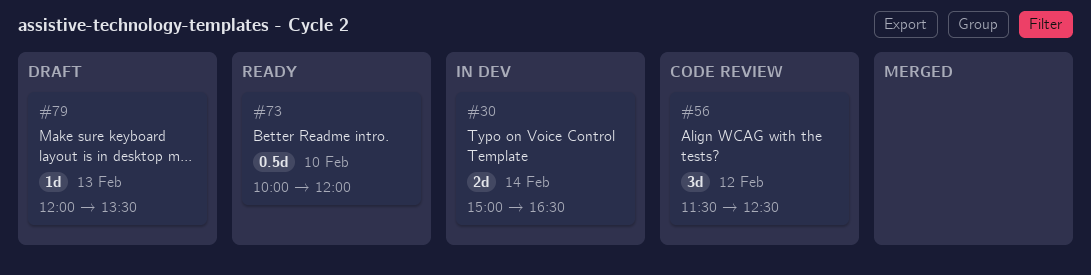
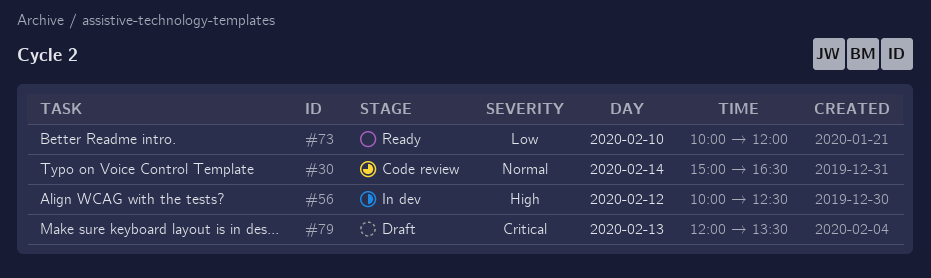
#30, status: In dev -> Code review
#56, status: Code review -> In dev
#56, begins: 11:30 -> 10:00

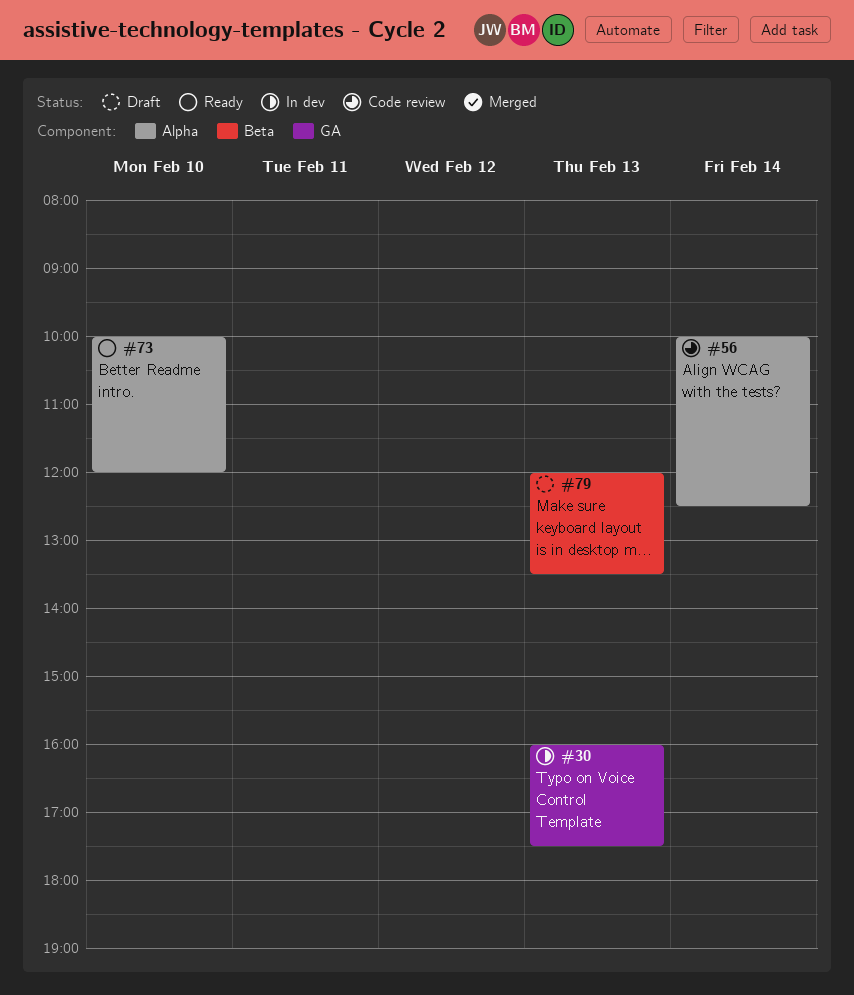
#30, status: Code review -> In dev
#30, day: Feb 14 -> Feb 13
#30, begins: 15:00 -> 16:00
#30, ends: 16:30 -> 17:30
#56, status: In dev -> Code review
#56, day: Feb 12 -> Feb 14

